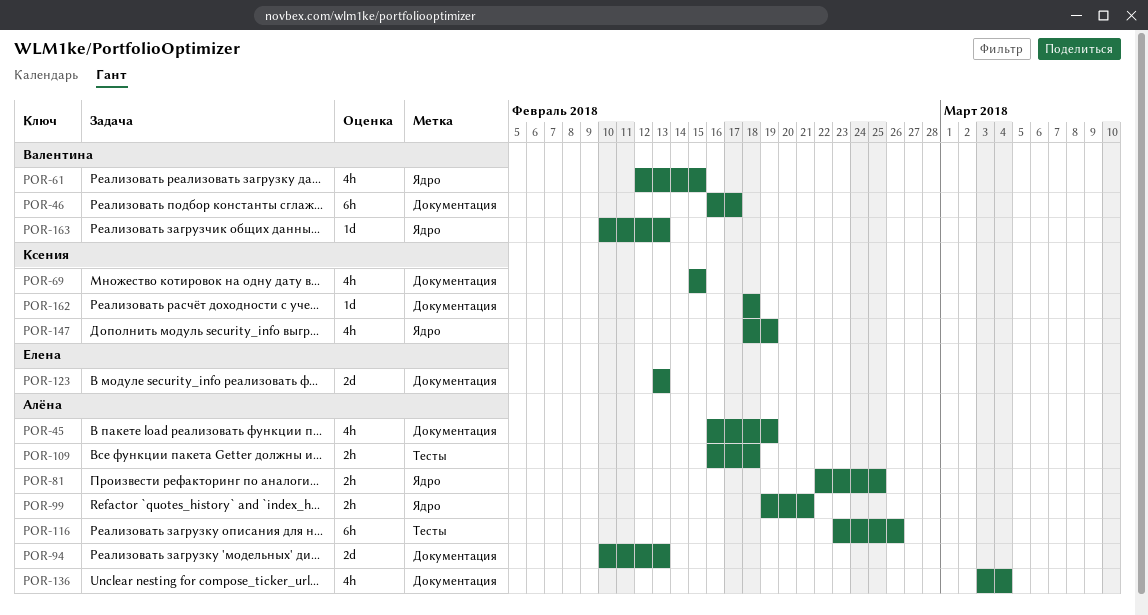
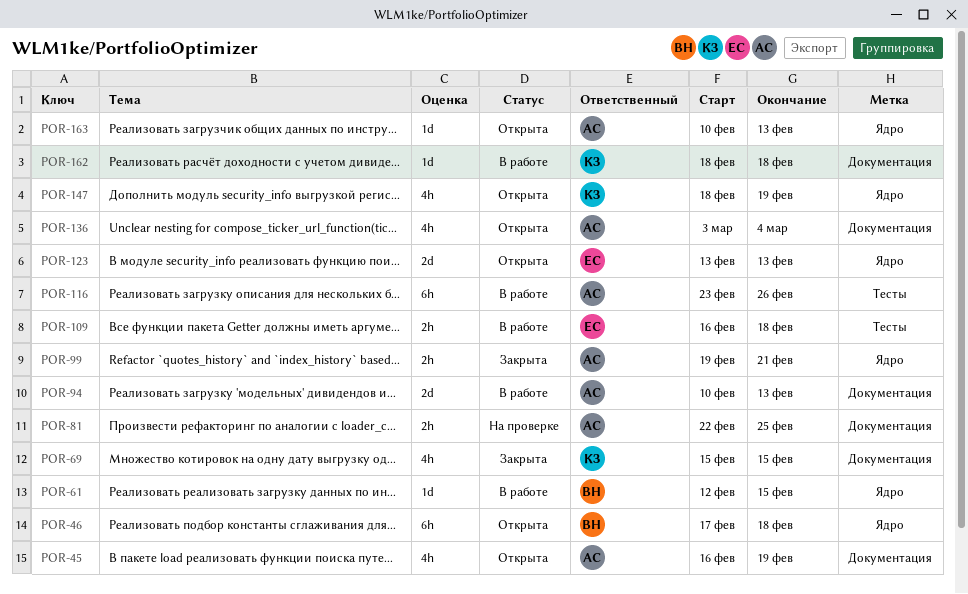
POR-46, label: Документация -> Ядро
POR-46, start: Feb 16 -> Feb 17
POR-46, due: Feb 17 -> Feb 18
POR-61, estimate: 4h -> 1d
POR-81, label: Ядро -> Документация
POR-109, owner: Алёна -> Елена
POR-123, label: Документация -> Ядро
POR-163, owner: Валентина -> Алёна

